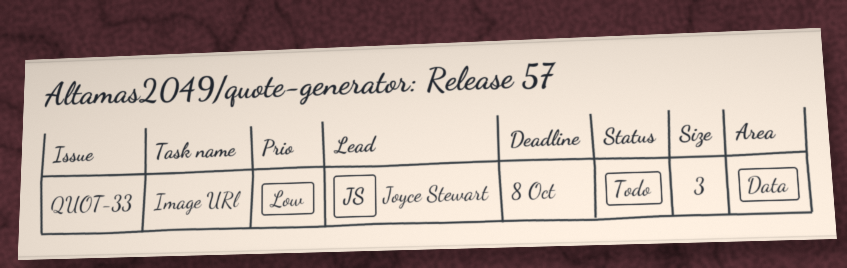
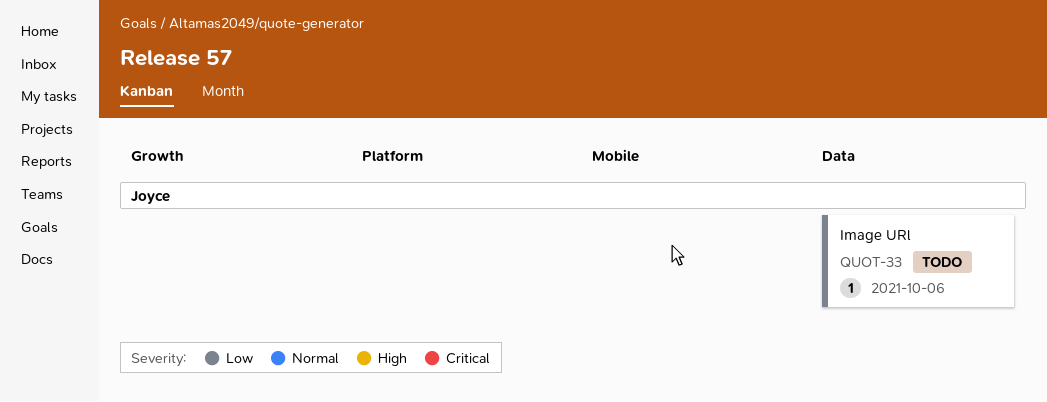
QUOT-33, estimate: 3 -> 1
QUOT-33, due: Oct 8 -> Oct 6

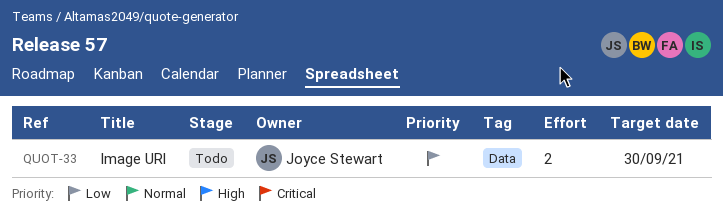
QUOT-33, estimate: 1 -> 2
QUOT-33, due: Oct 6 -> Sep 30

